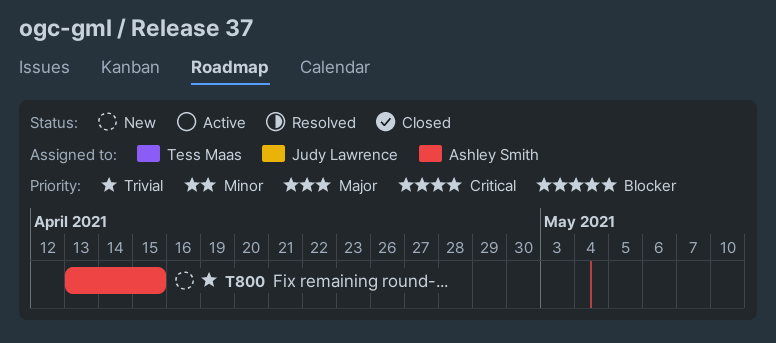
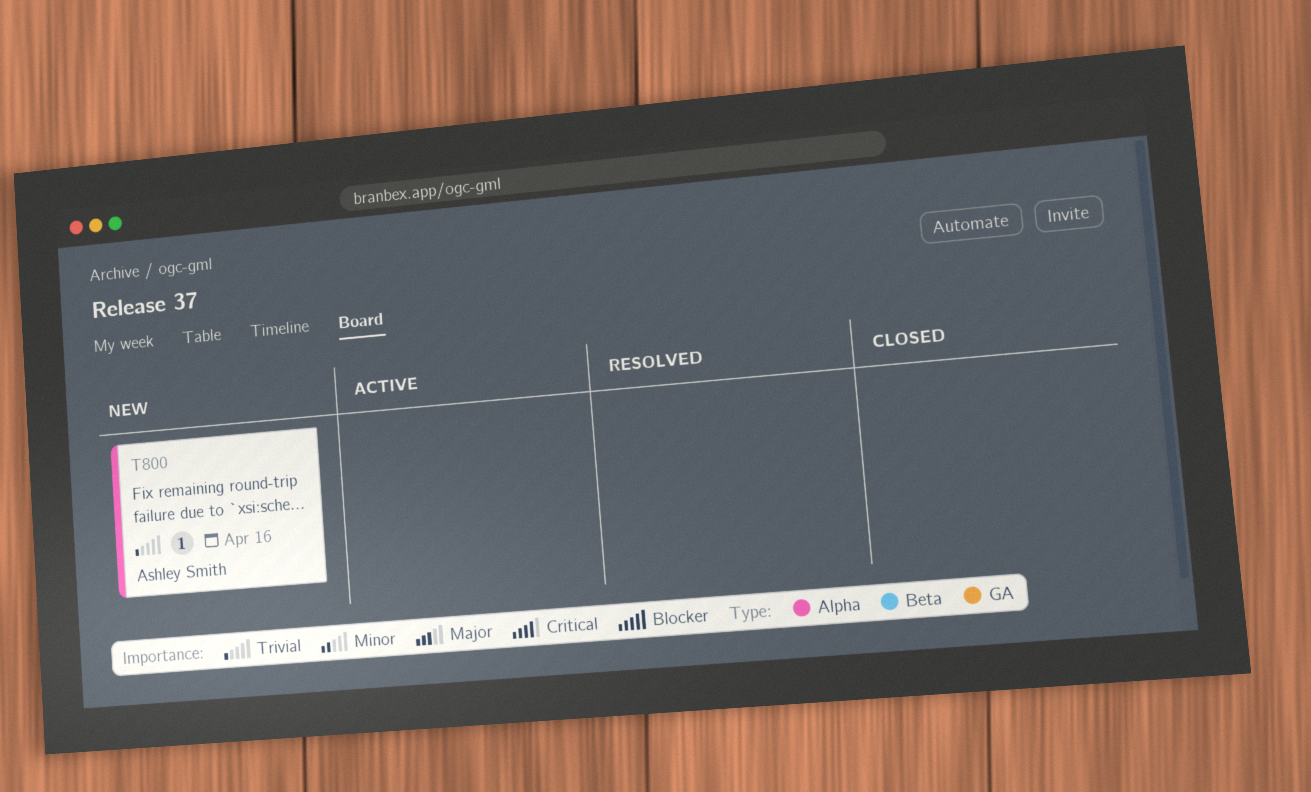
T800, due: Apr 15 -> Apr 16

